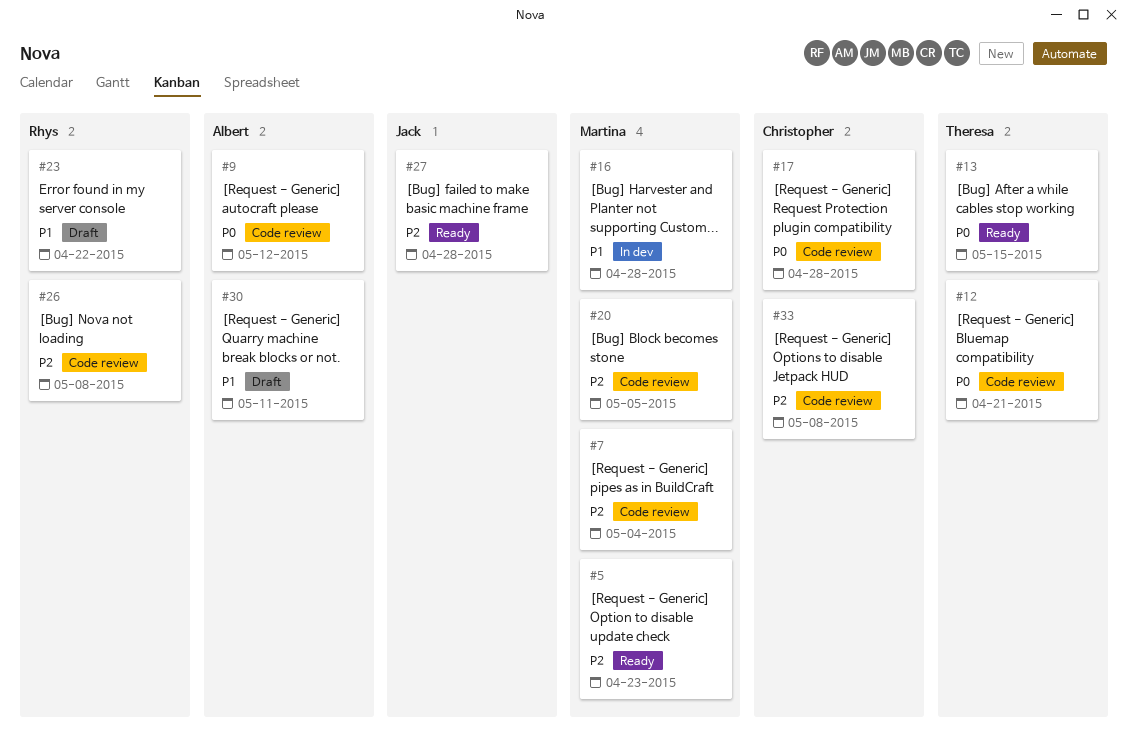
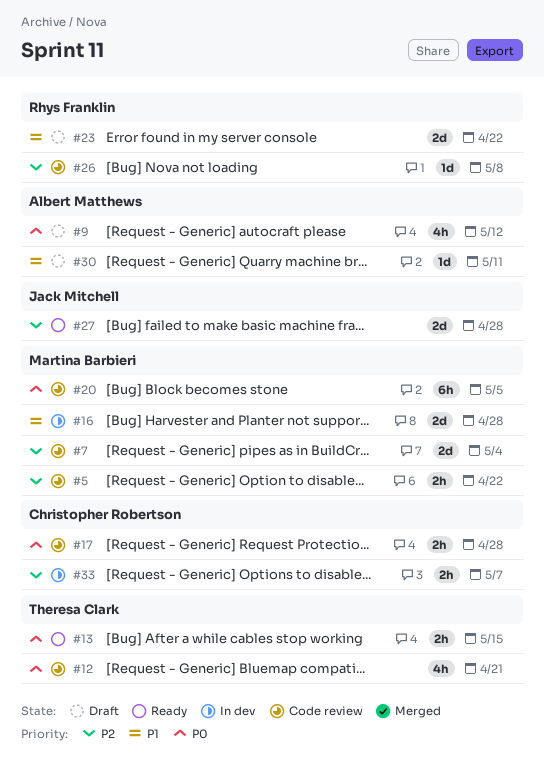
#5, status: Ready -> Code review
#5, due: Apr 23 -> Apr 22
#9, status: Code review -> Draft
#20, priority: P2 -> P0
#33, status: Code review -> In dev
#33, due: May 8 -> May 7

